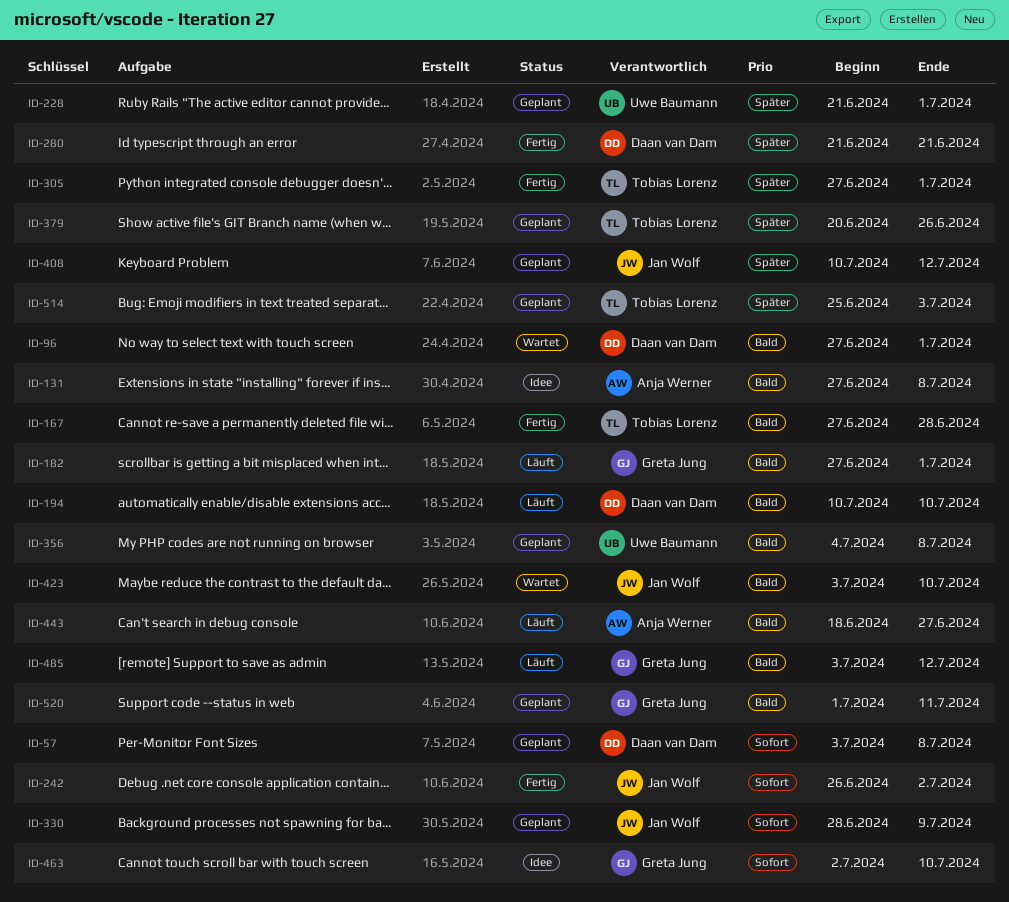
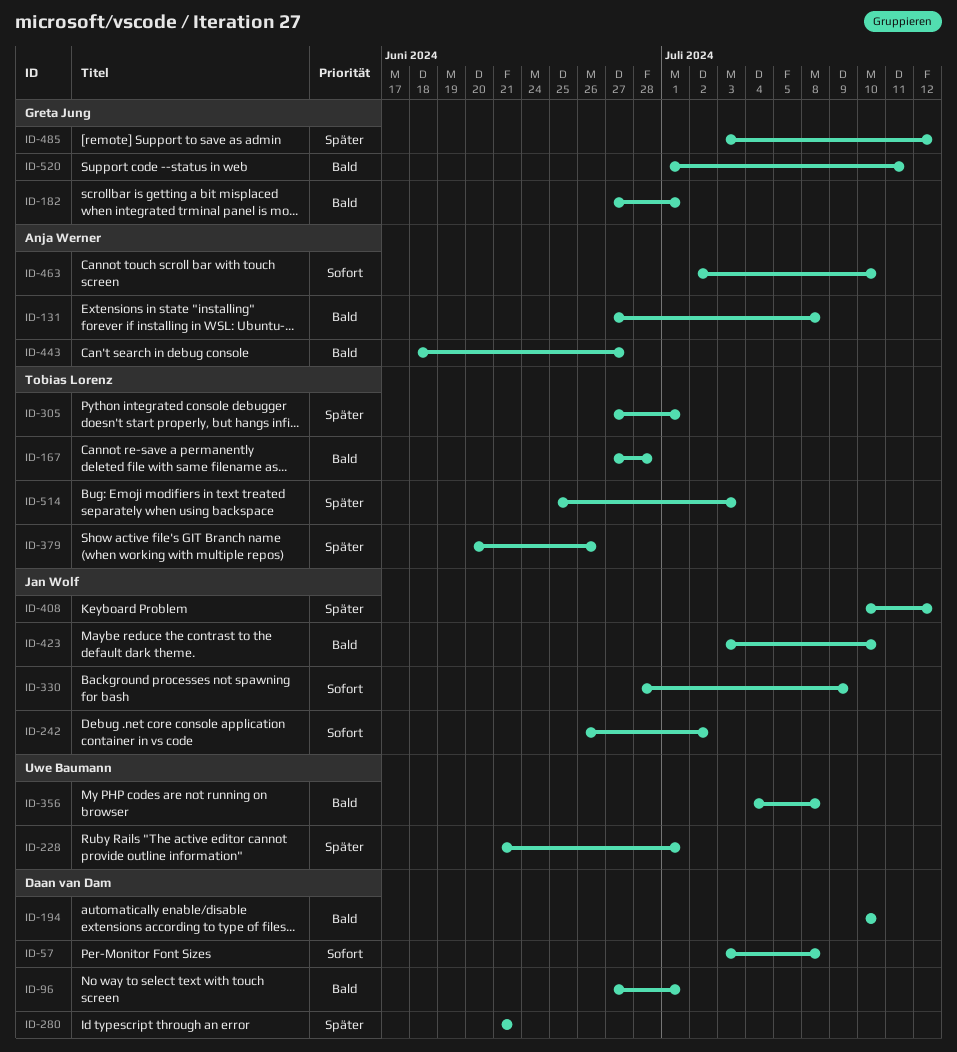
ID-463, owner: Greta Jung -> Anja Werner
ID-485, priority: Bald -> Später

